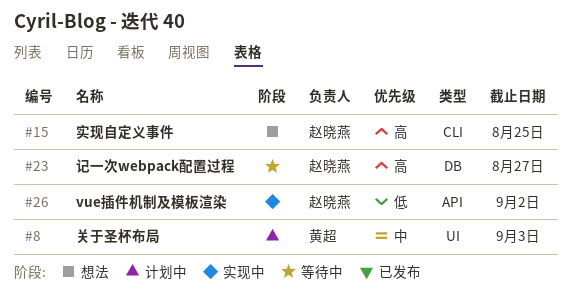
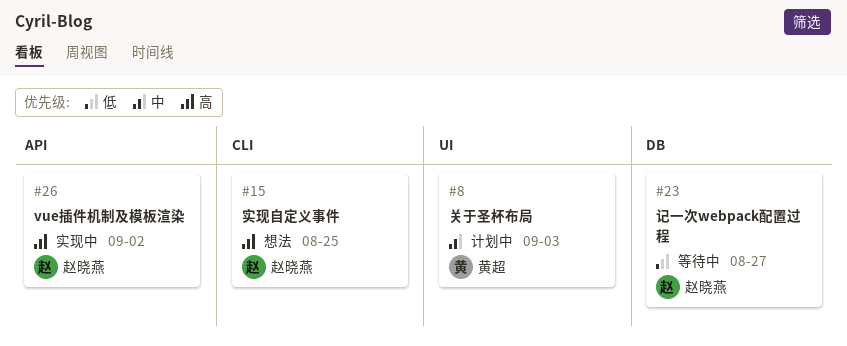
#23, priority: 高 -> 低
#26, priority: 低 -> 高

